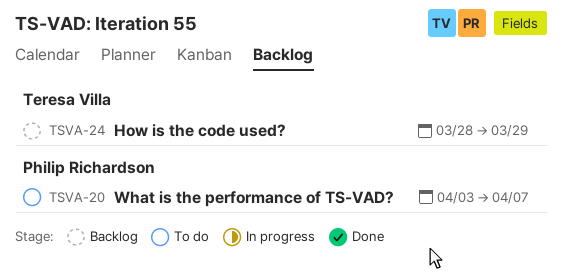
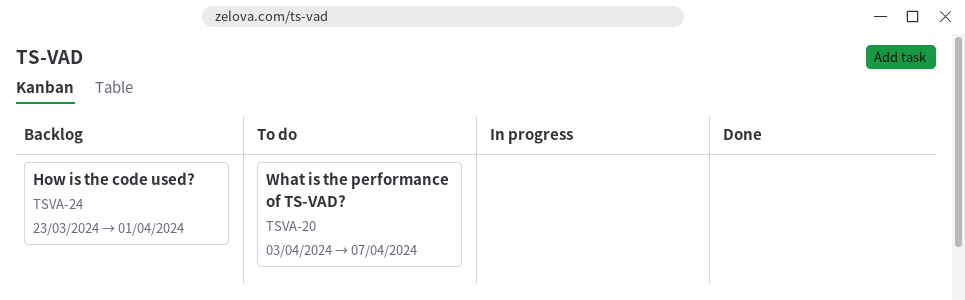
TSVA-24, start: Mar 28 -> Mar 23
TSVA-24, due: Mar 29 -> Apr 1

